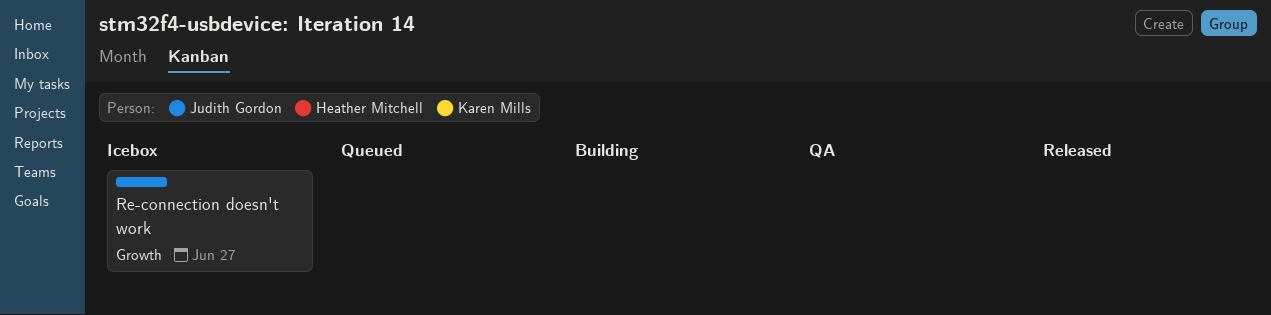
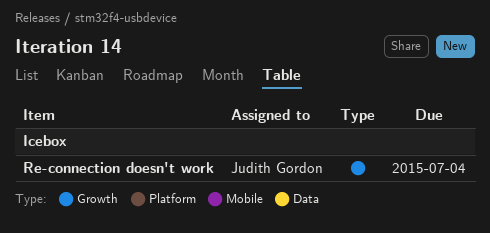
Re-connection doesn't work, due: Jun 27 -> Jul 4

